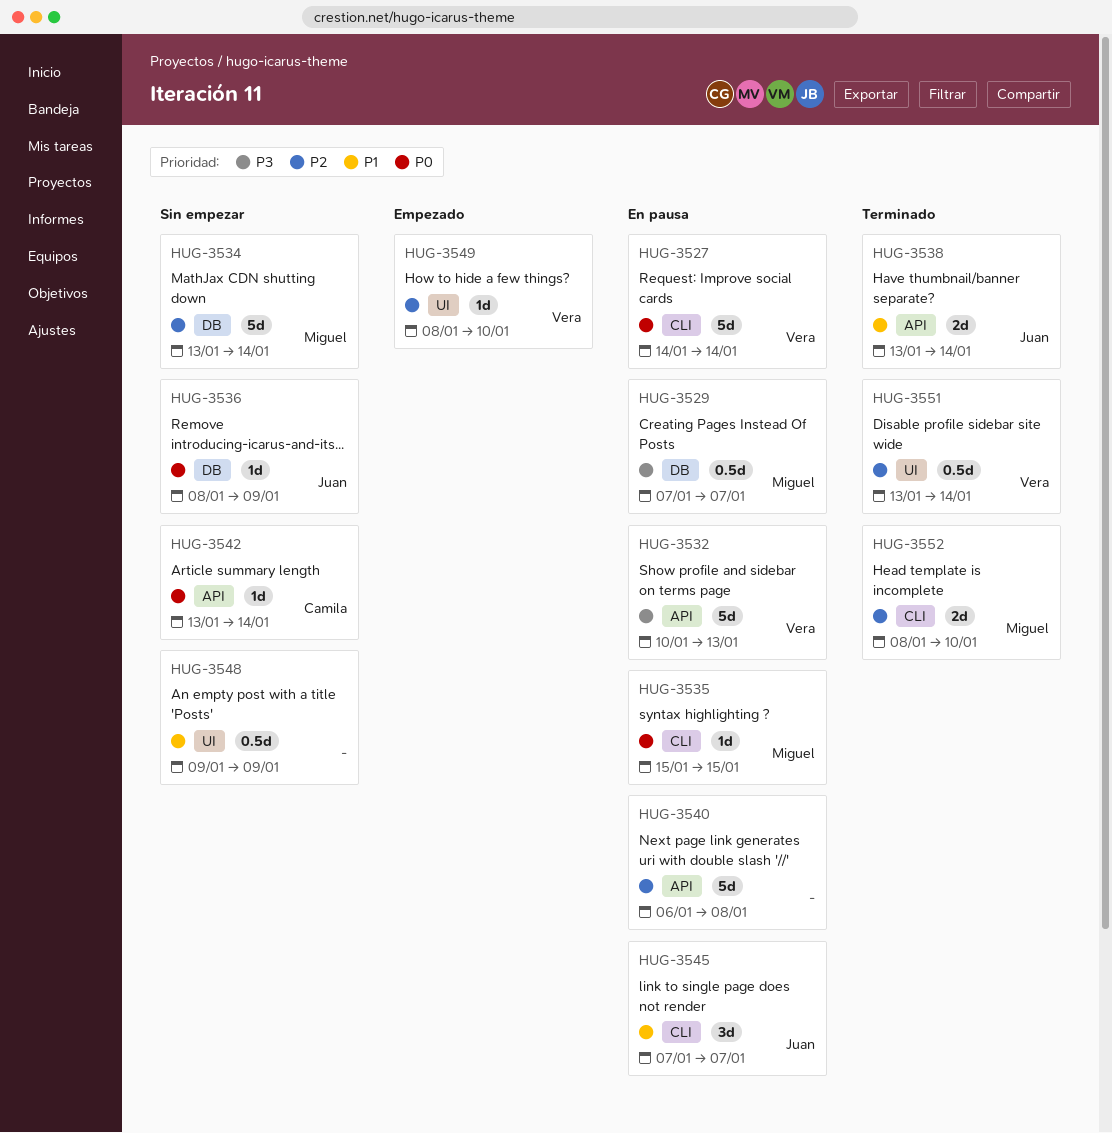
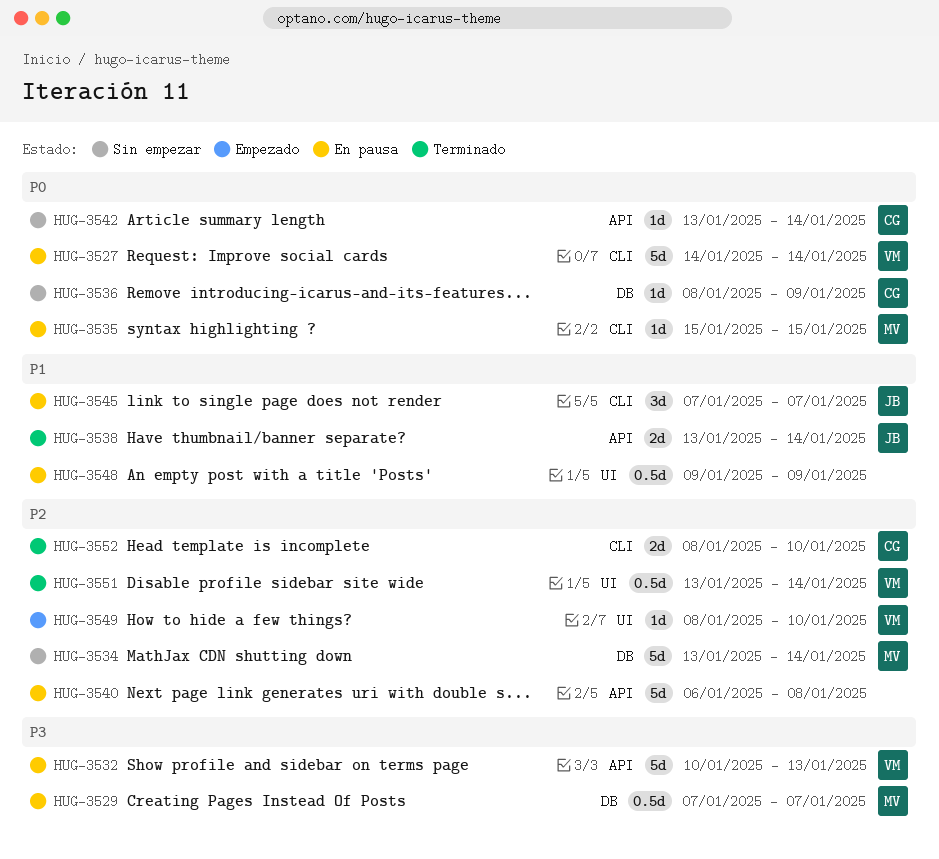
HUG-3536, owner: Juan -> Camila
HUG-3548, status: Sin empezar -> En pausa
HUG-3552, owner: Miguel -> Camila

